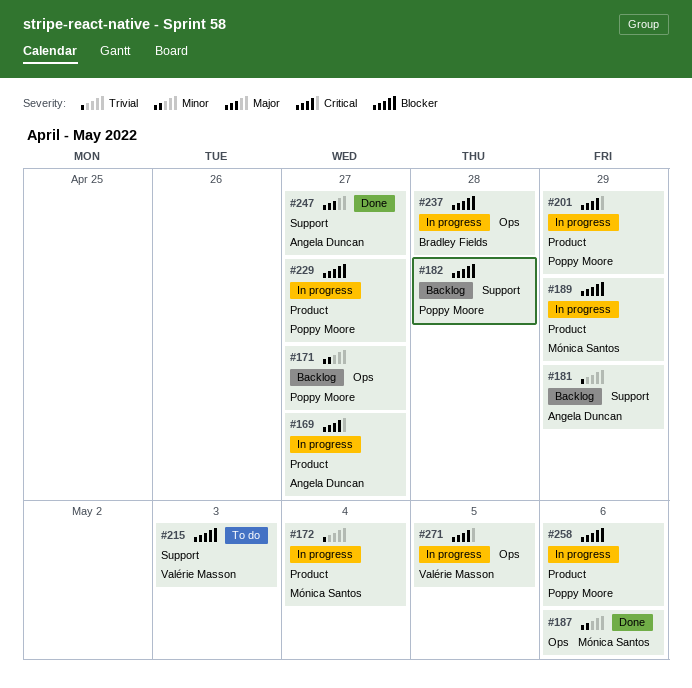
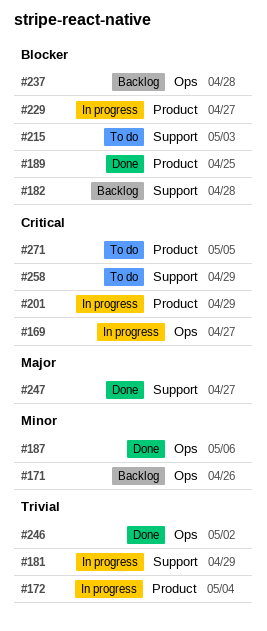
#169, label: Product -> Ops
#171, due: Apr 27 -> Apr 26
#181, status: Backlog -> In progress
#189, status: In progress -> Done
#189, due: Apr 29 -> Apr 25
#237, status: In progress -> Backlog
#246: none -> present
#258, status: In progress -> To do
#258, priority: Blocker -> Critical
#258, label: Product -> Support
#258, due: May 6 -> Apr 29
#271, status: In progress -> To do
#271, label: Ops -> Product

